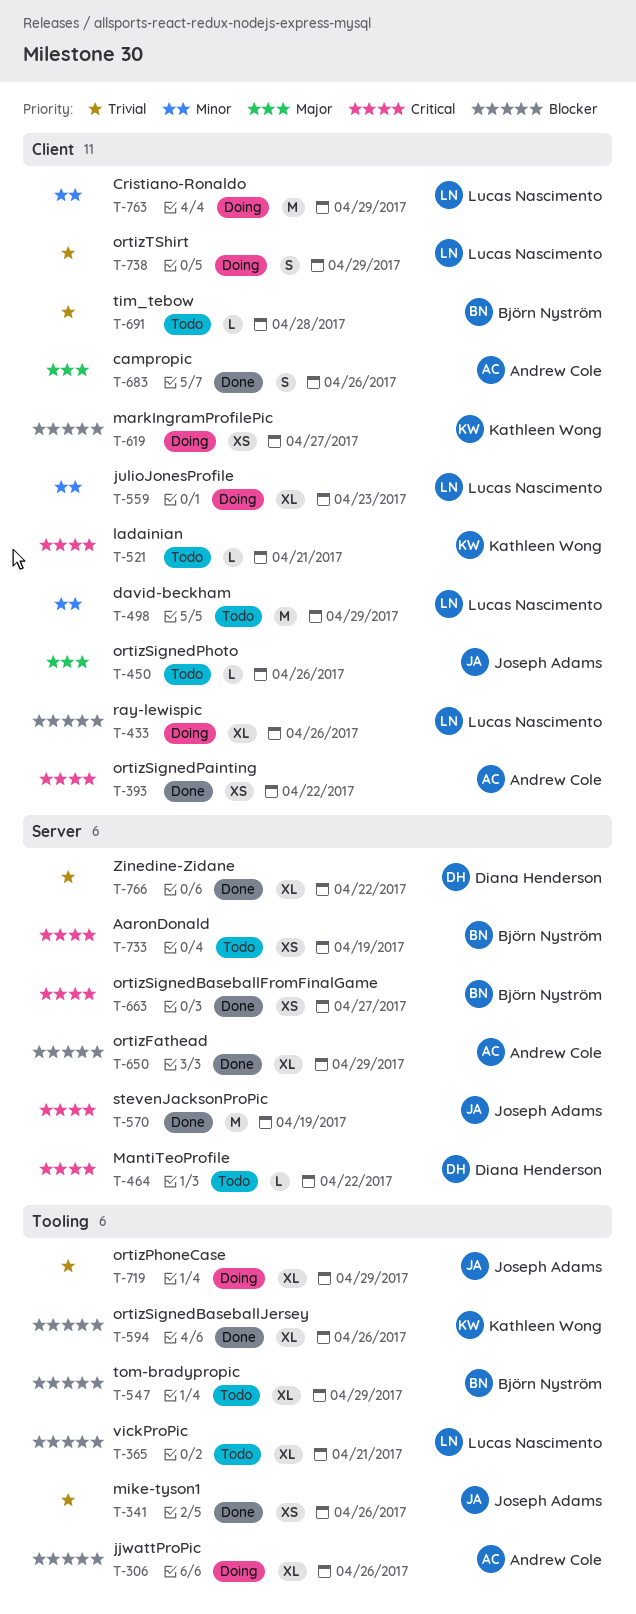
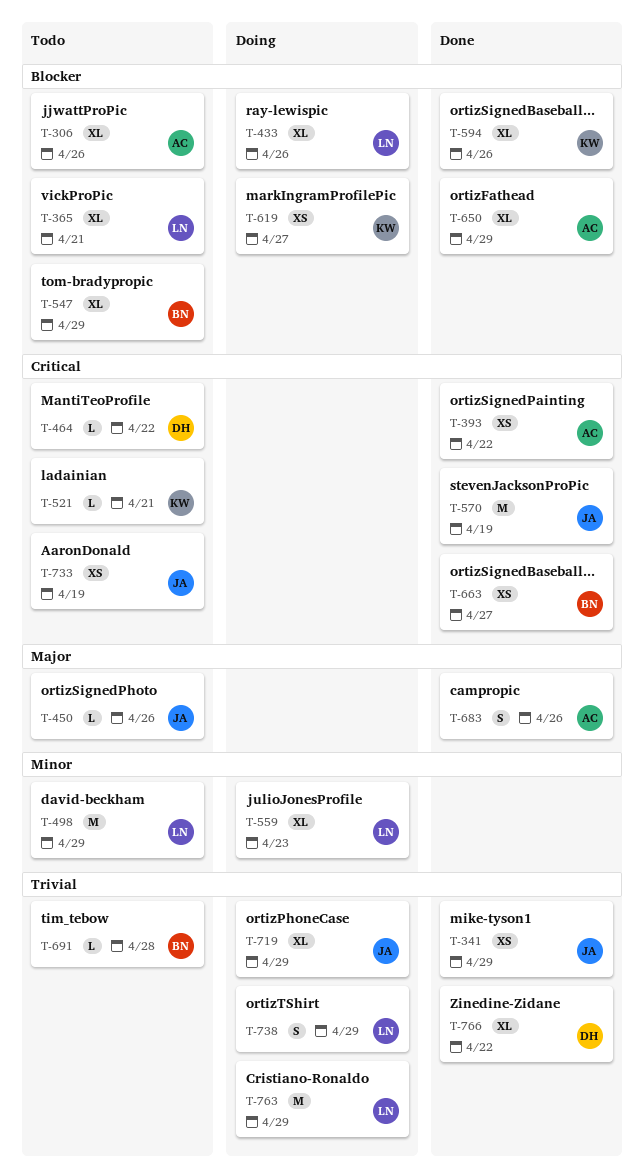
T-306, status: Doing -> Todo
T-341, due: Apr 26 -> Apr 29
T-733, owner: Björn Nyström -> Joseph Adams
T-763, priority: Minor -> Trivial

